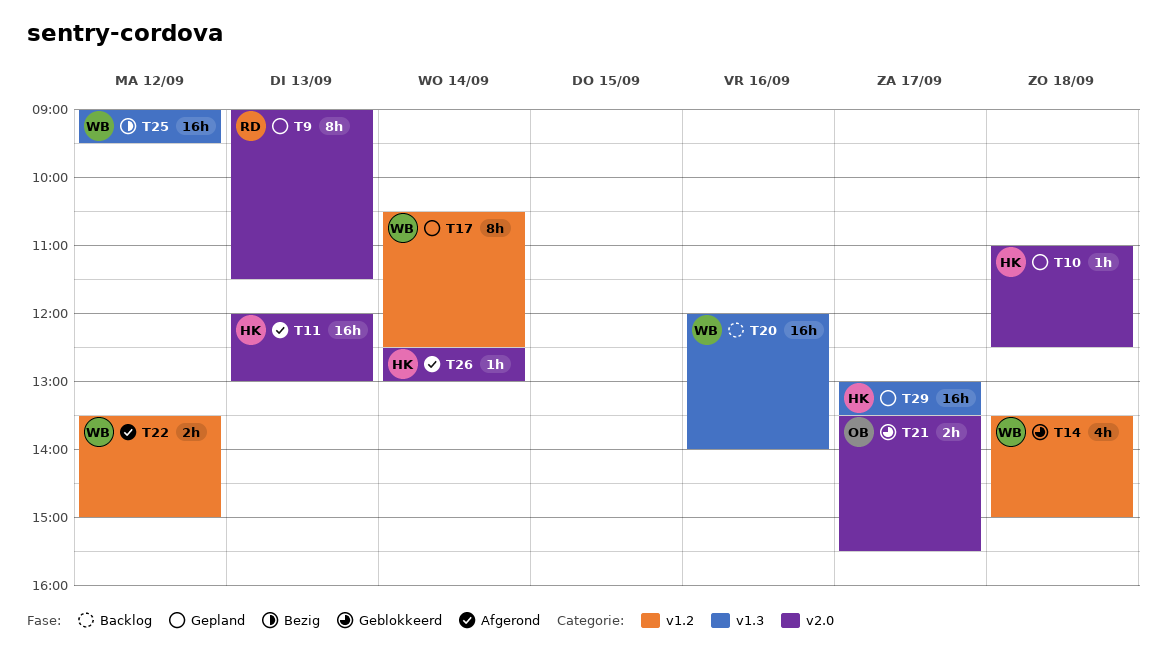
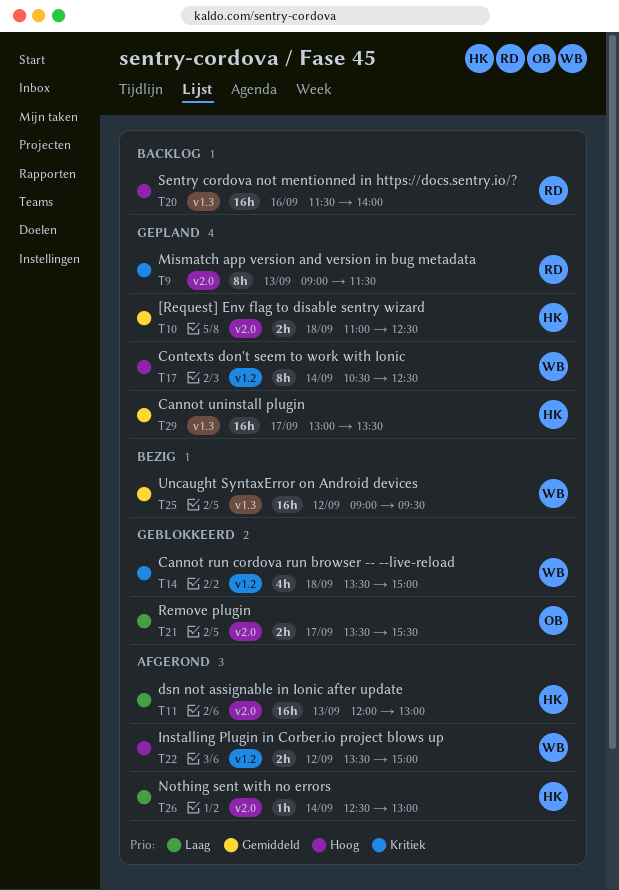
T10, estimate: 1h -> 2h
T20, owner: WB -> RD
T20, begins: 12:00 -> 11:30

